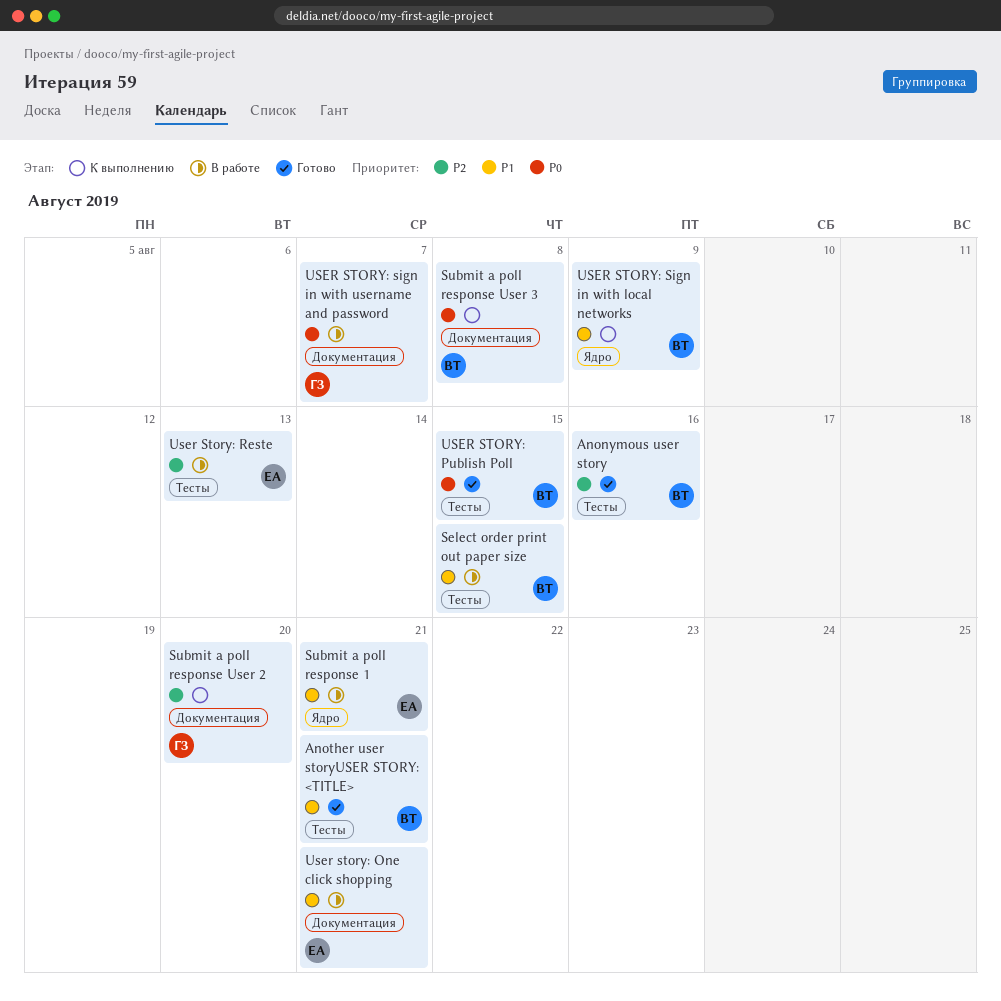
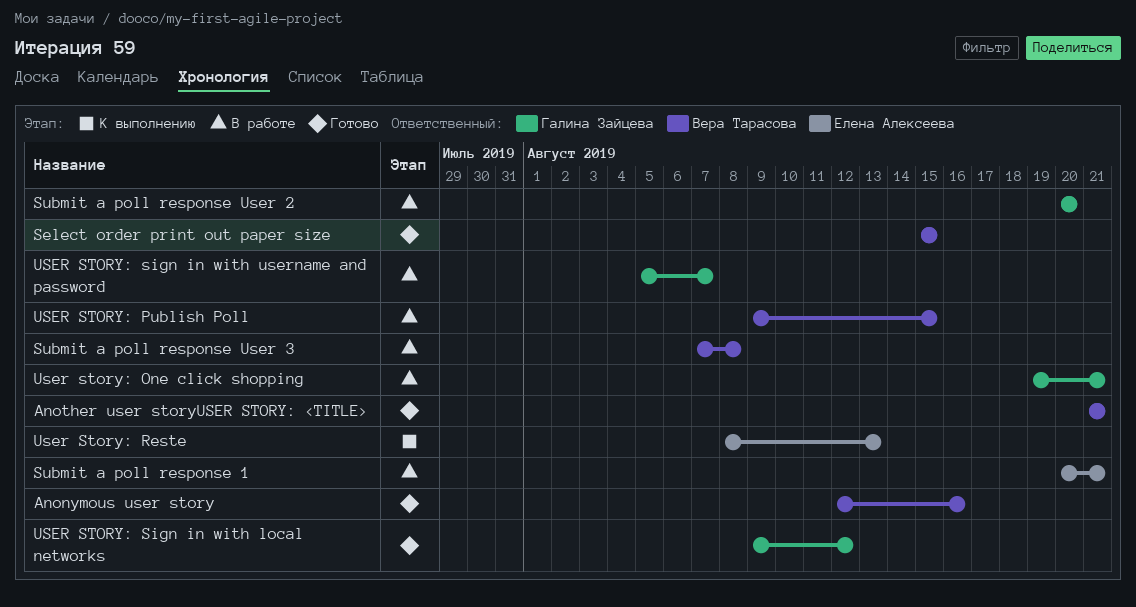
Select order print out paper size, status: В работе -> Готово
Submit a poll response User 2, status: К выполнению -> В работе
Submit a poll response User 3, status: К выполнению -> В работе
User story: One click shopping, owner: Елена Алексеева -> Галина Зайцева
USER STORY: Publish Poll, status: Готово -> В работе
User Story: Reste, status: В работе -> К выполнению
USER STORY: Sign in with local networks, status: К выполнению -> Готово
USER STORY: Sign in with local networks, owner: Вера Тарасова -> Галина Зайцева
USER STORY: Sign in with local networks, due: Aug 9 -> Aug 12

